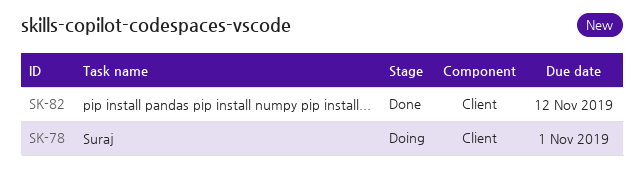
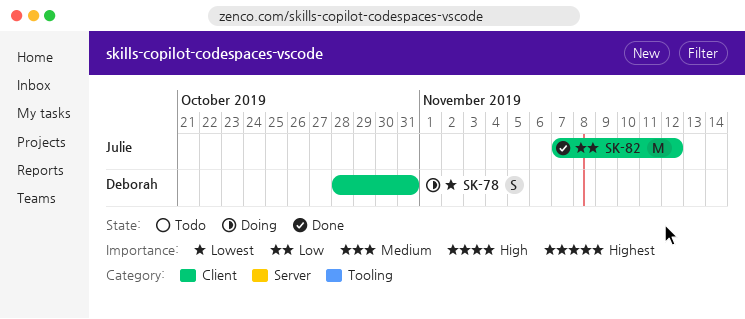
SK-78, due: Nov 1 -> Oct 31

